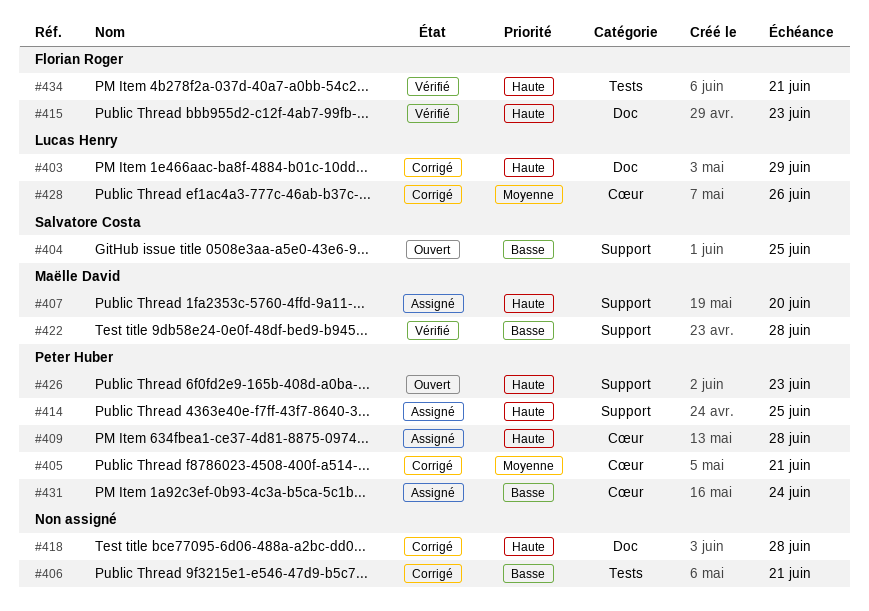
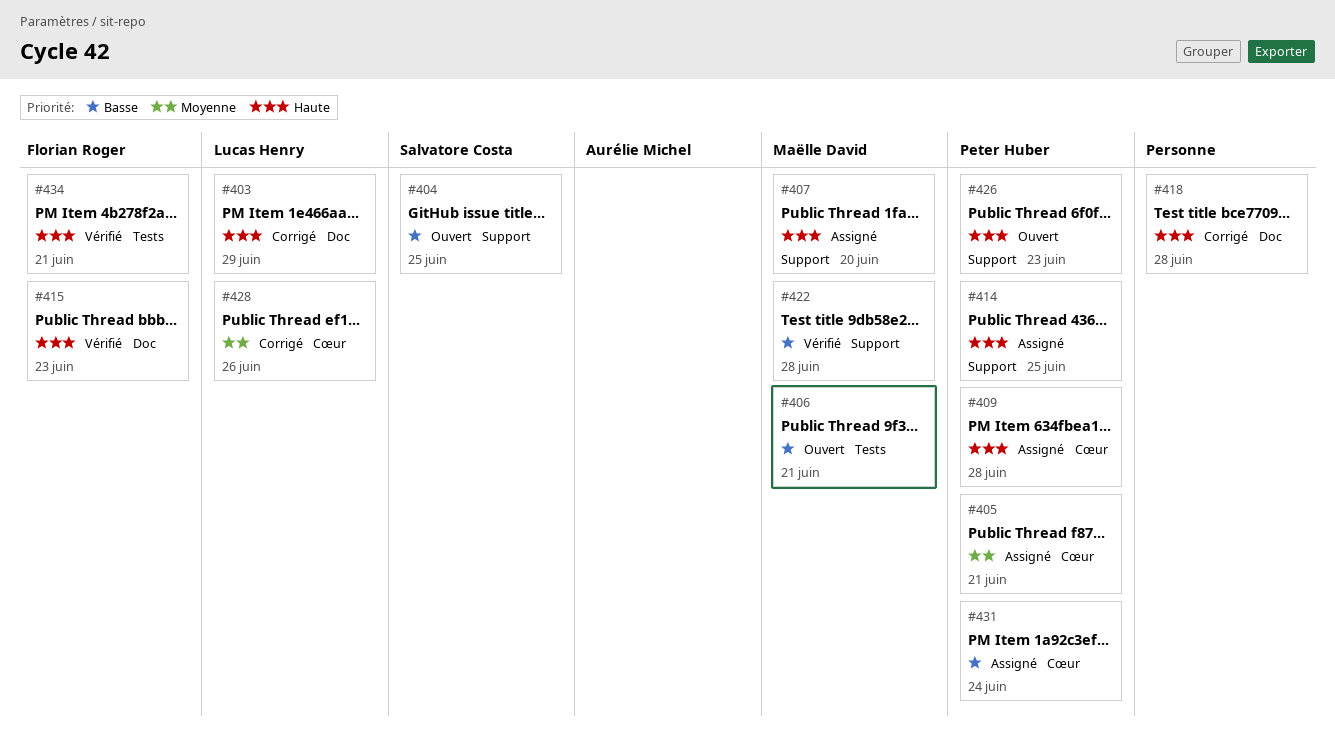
#405, status: Corrigé -> Assigné
#406, status: Corrigé -> Ouvert
#406, owner: none -> Maëlle David

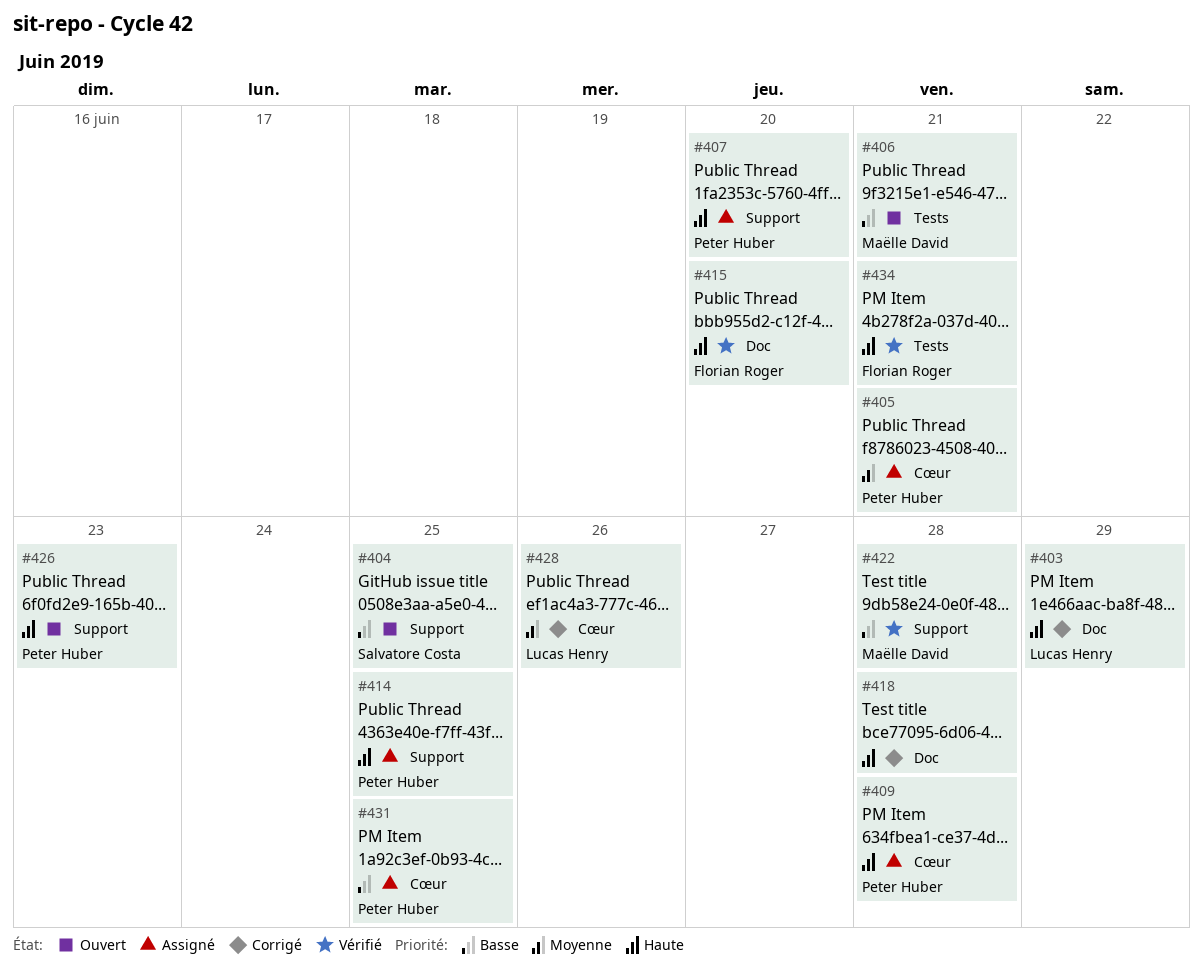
#407, owner: Maëlle David -> Peter Huber
#415, due: Jun 23 -> Jun 20
#431, due: Jun 24 -> Jun 25

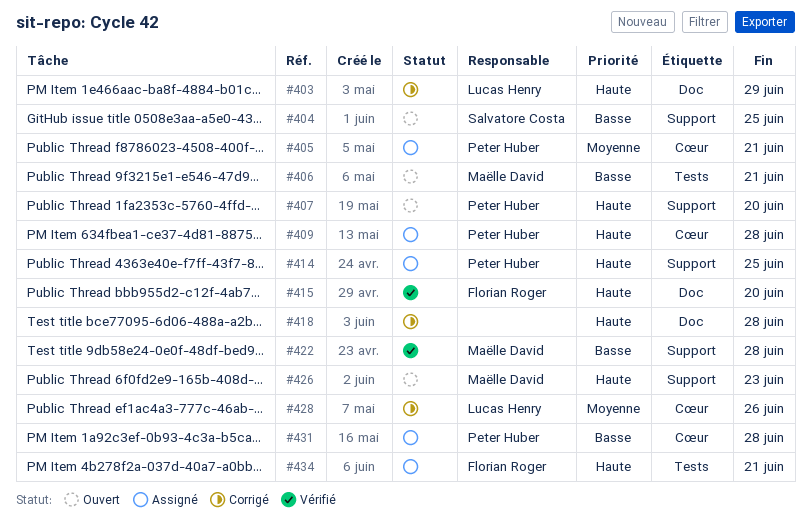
#407, status: Assigné -> Ouvert
#426, owner: Peter Huber -> Maëlle David
#431, due: Jun 25 -> Jun 28
#434, status: Vérifié -> Assigné

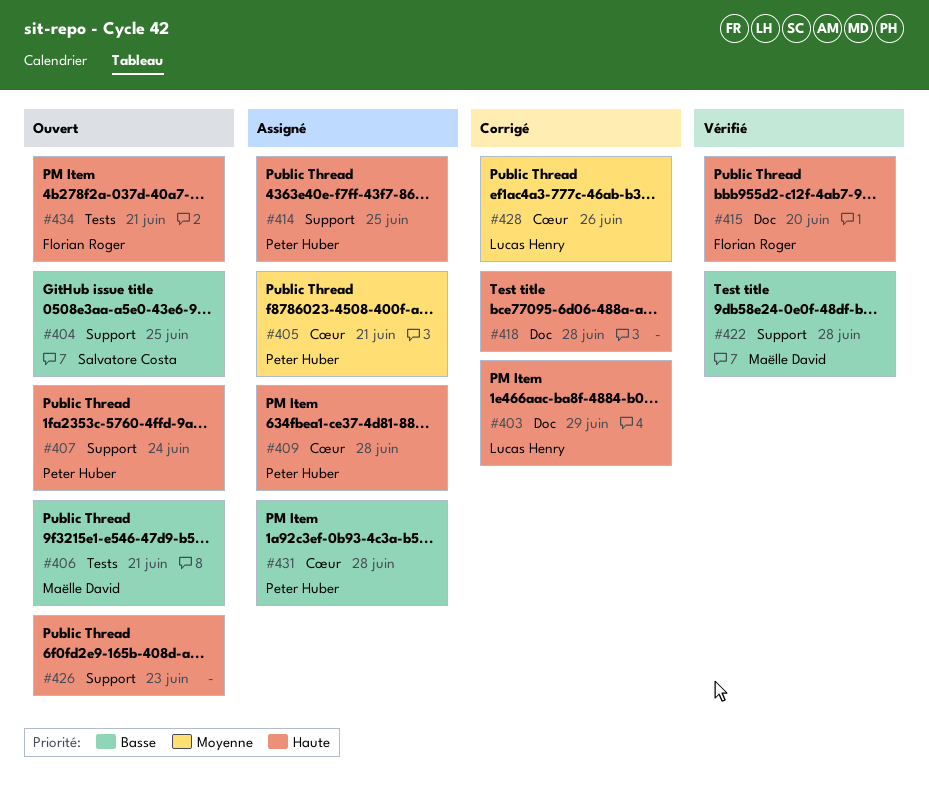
#407, due: Jun 20 -> Jun 24
#426, owner: Maëlle David -> none
#434, status: Assigné -> Ouvert

